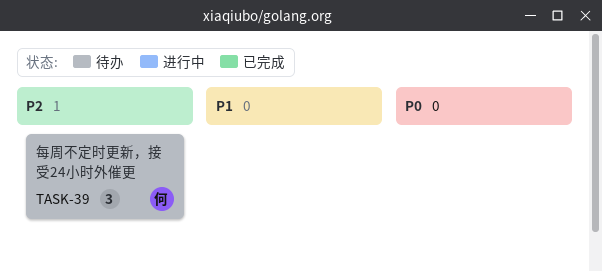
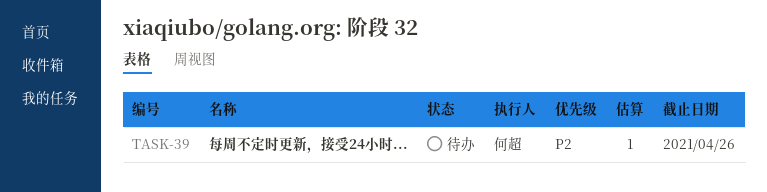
TASK-39, estimate: 3 -> 1

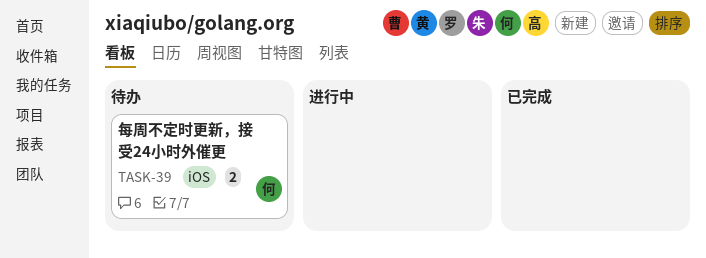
TASK-39, estimate: 1 -> 2

